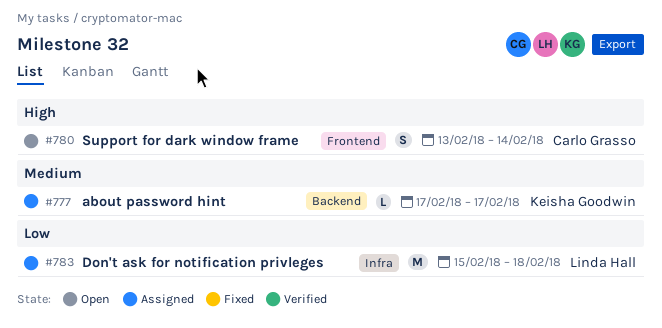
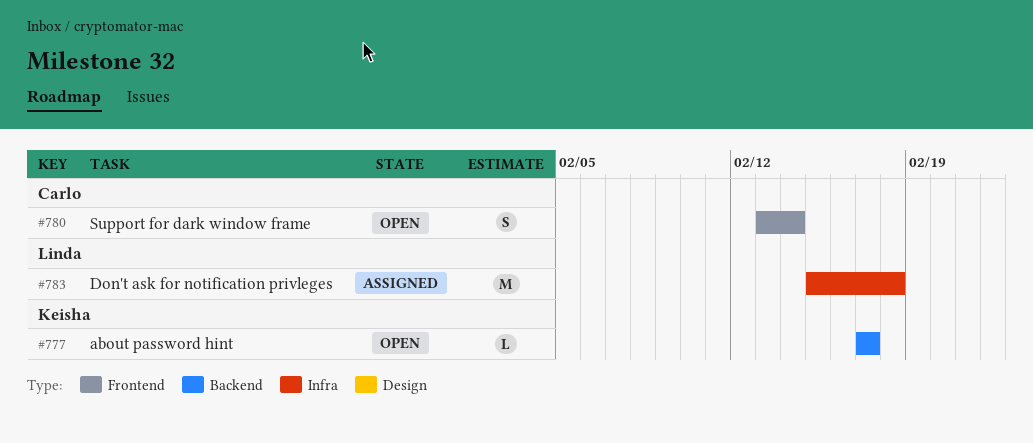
#777, status: Assigned -> Open

